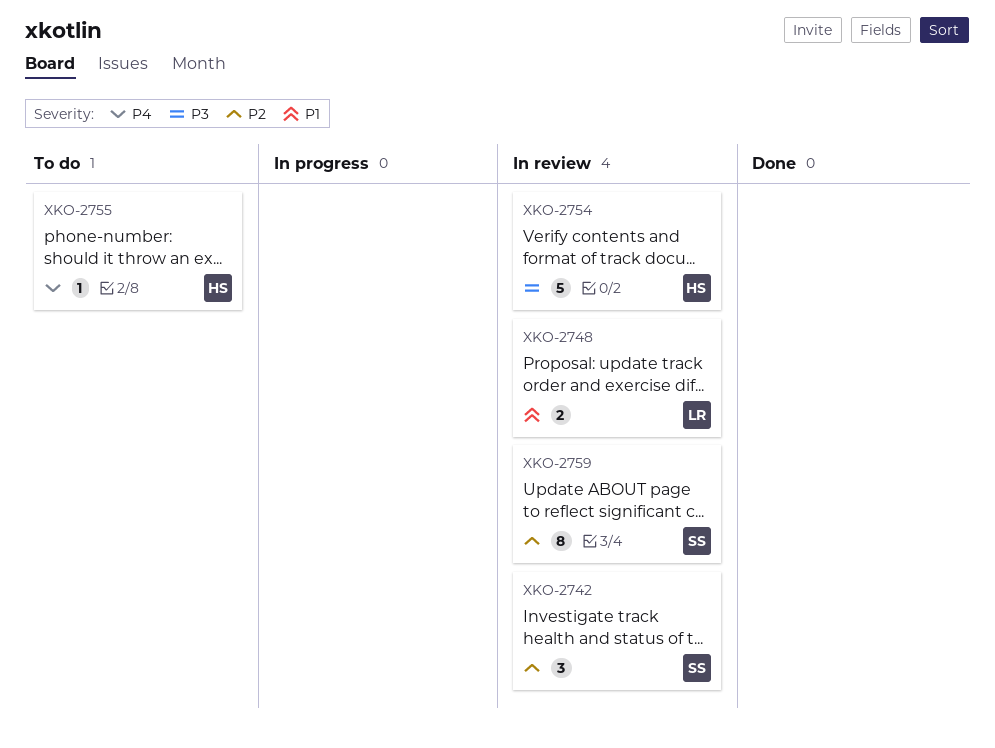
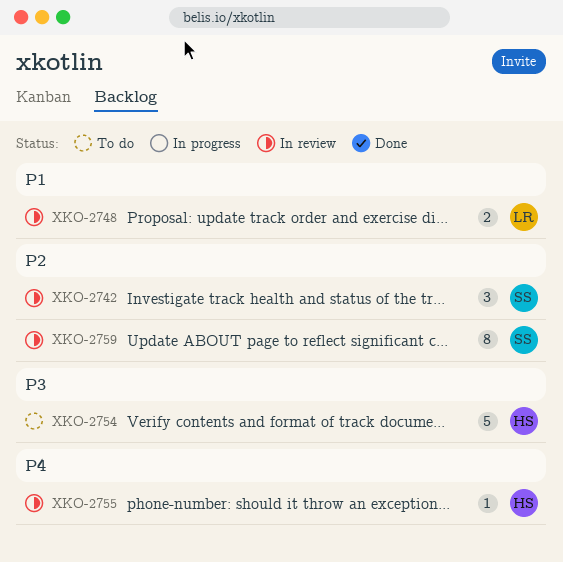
XKO-2754, status: In review -> To do
XKO-2755, status: To do -> In review

